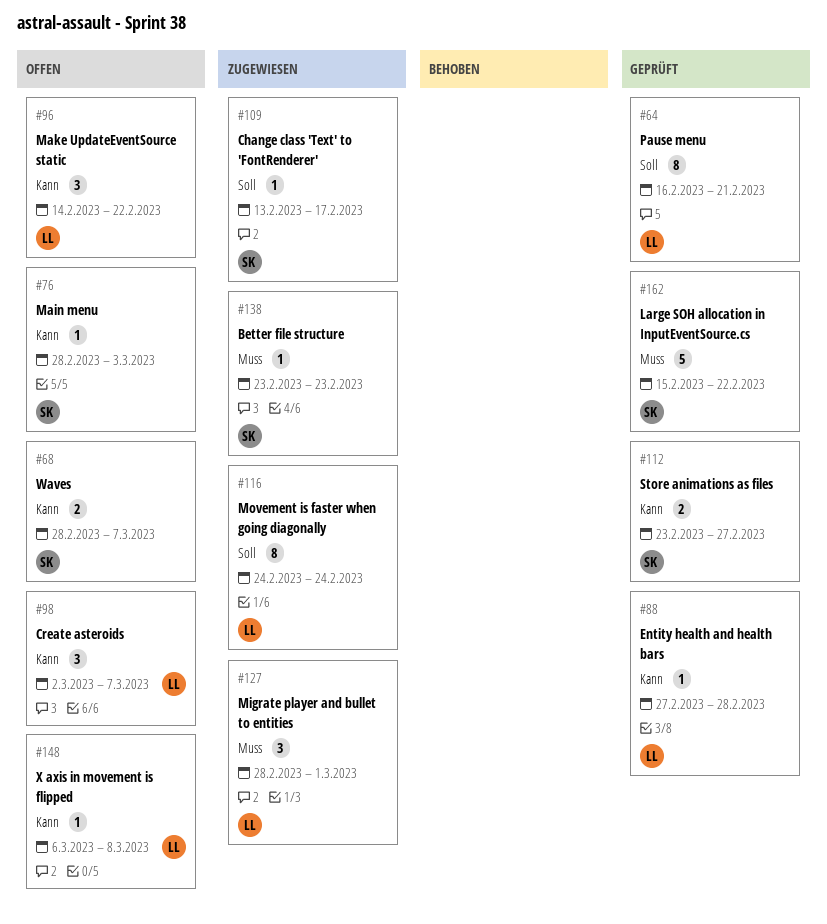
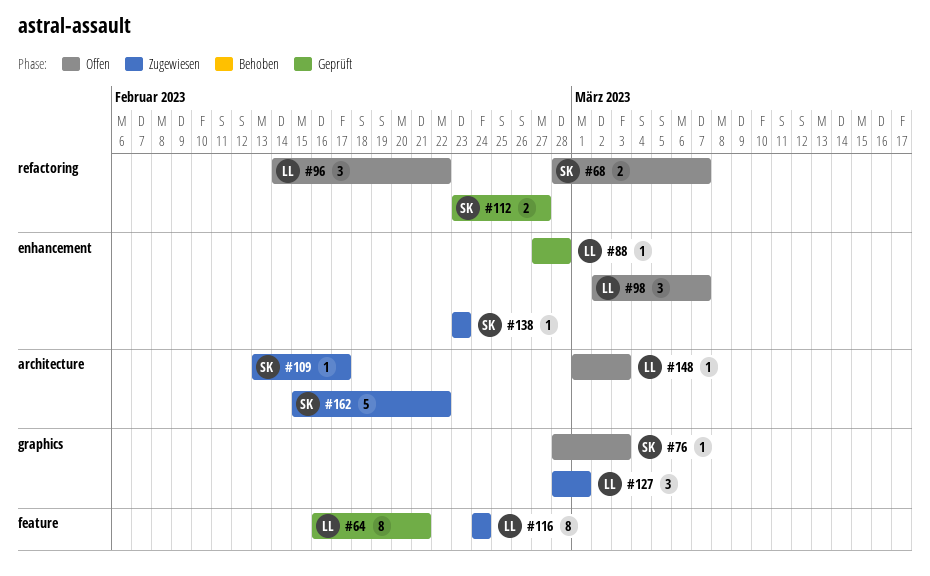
#148, start: Mar 6 -> Mar 1
#148, due: Mar 8 -> Mar 3
#162, status: Geprüft -> Zugewiesen

